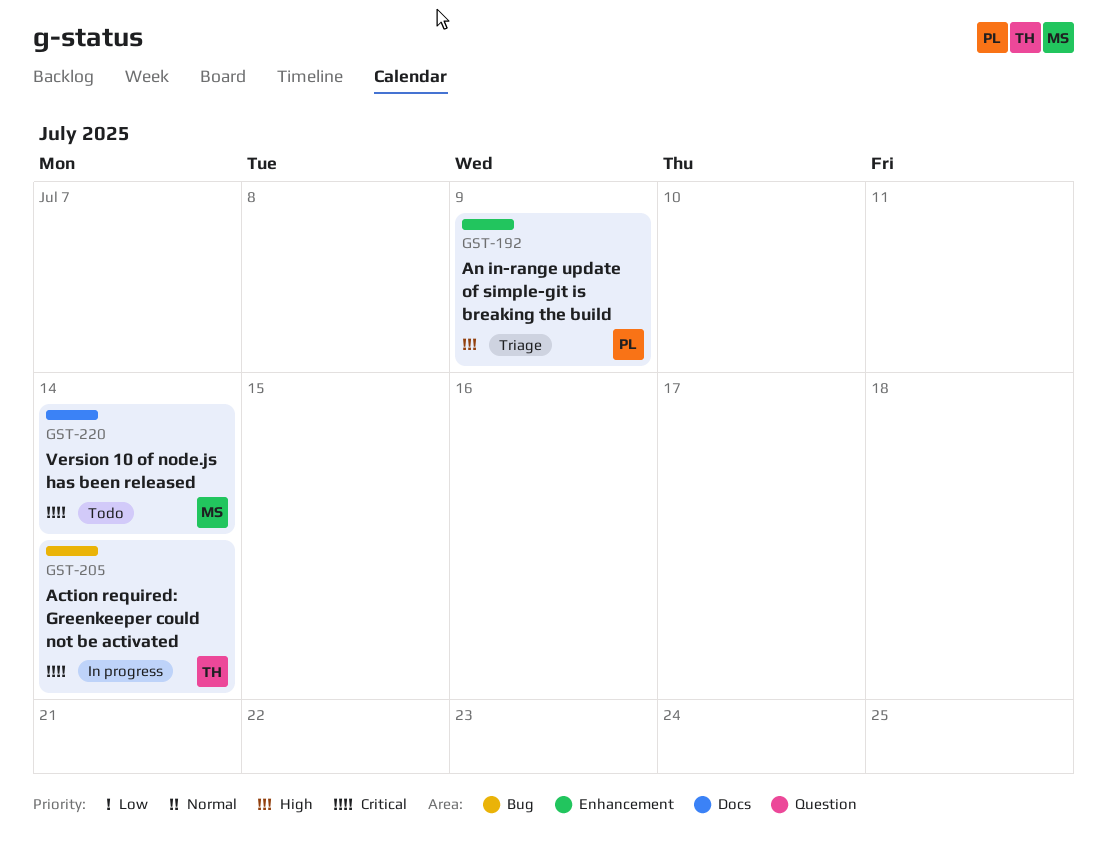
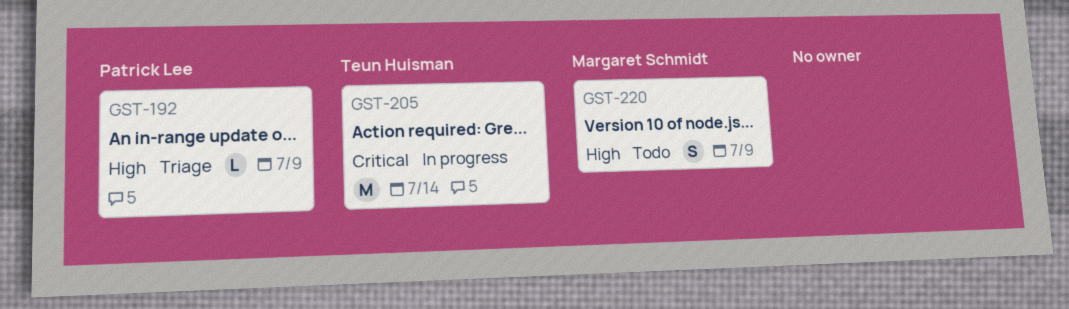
GST-220, priority: Critical -> High
GST-220, due: Jul 14 -> Jul 9

